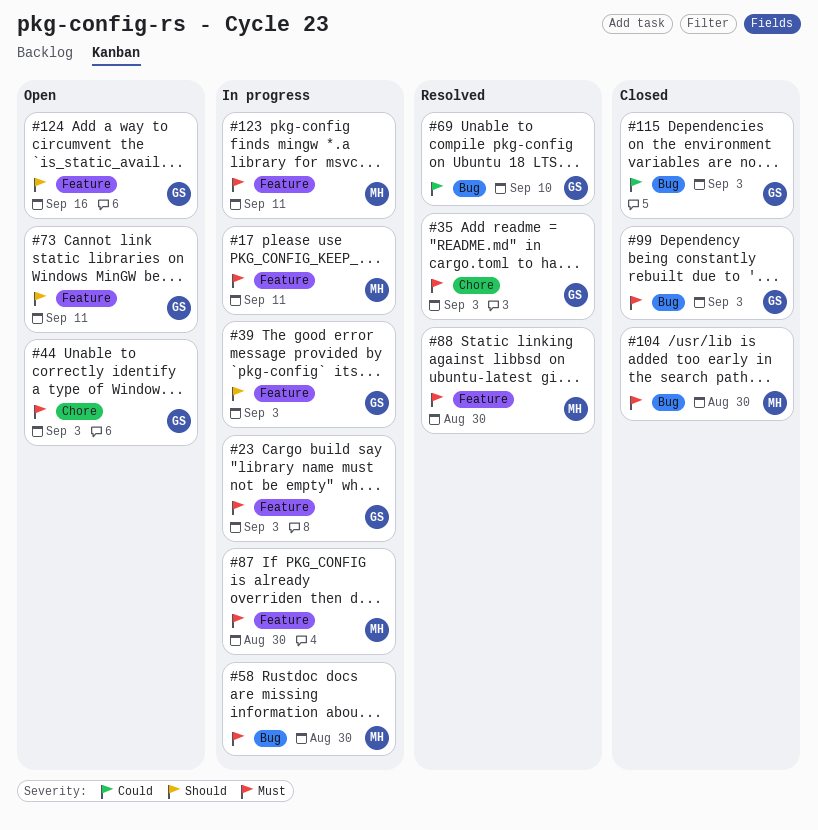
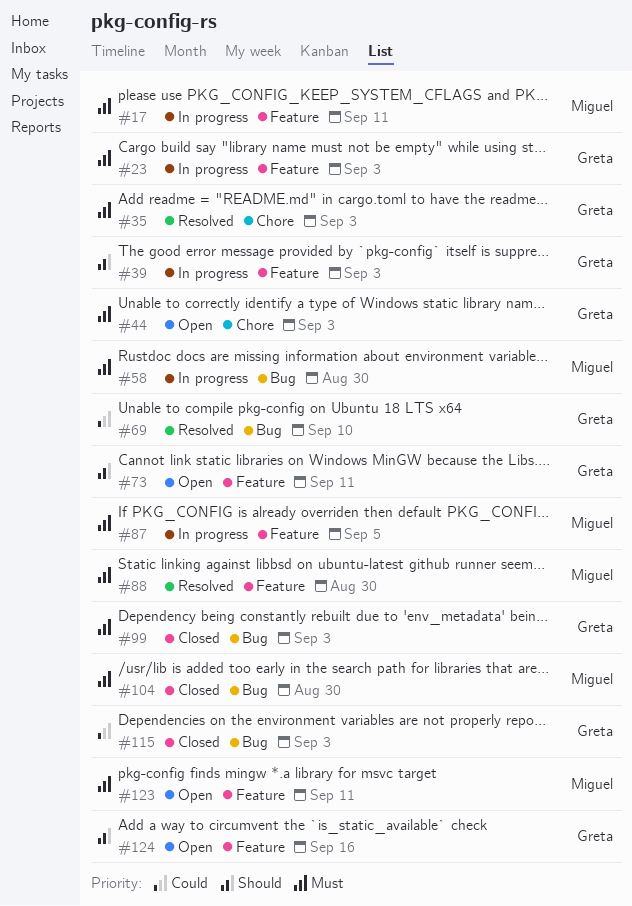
#87, due: Aug 30 -> Sep 5
#123, status: In progress -> Open

